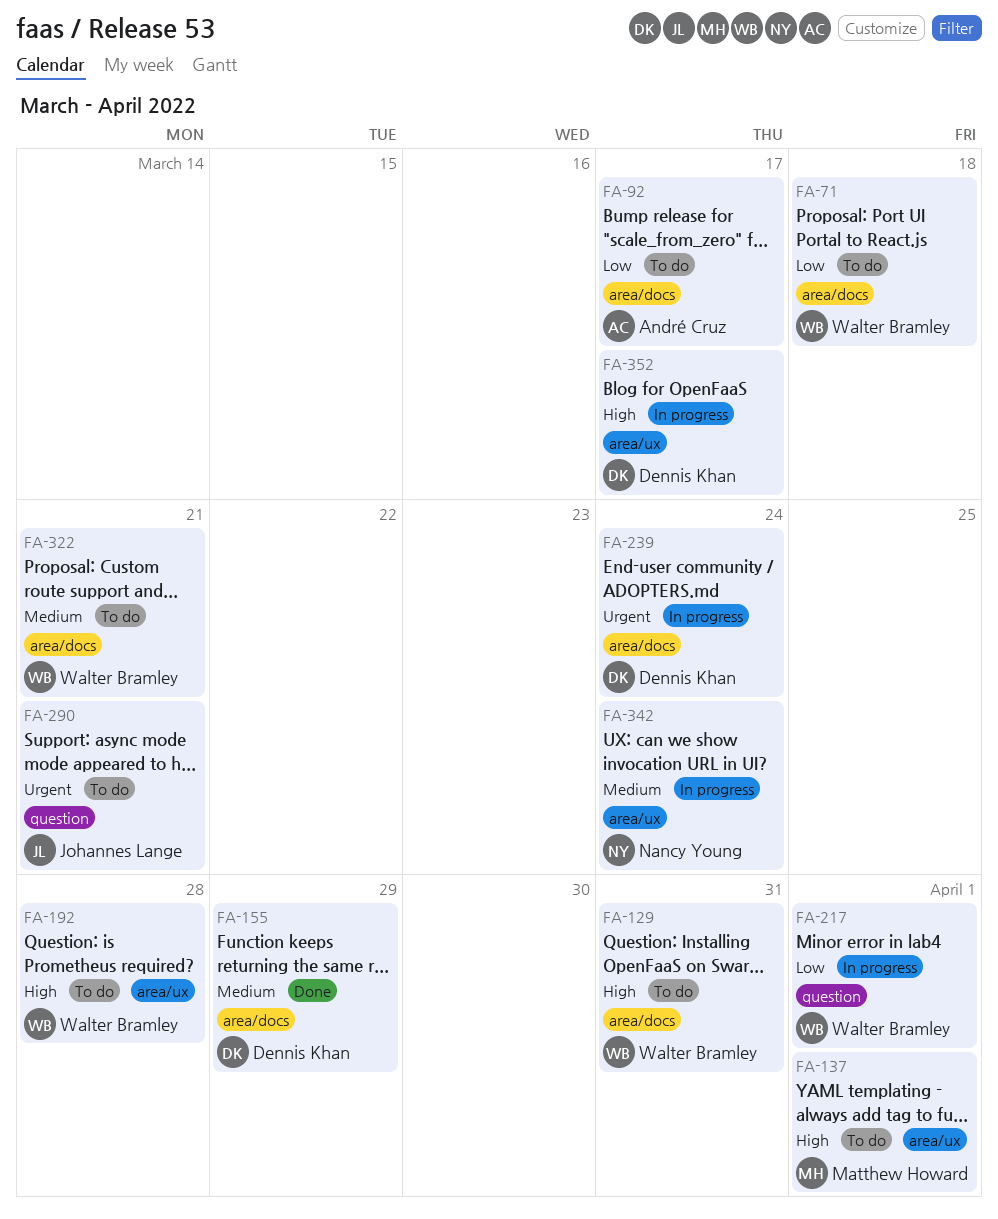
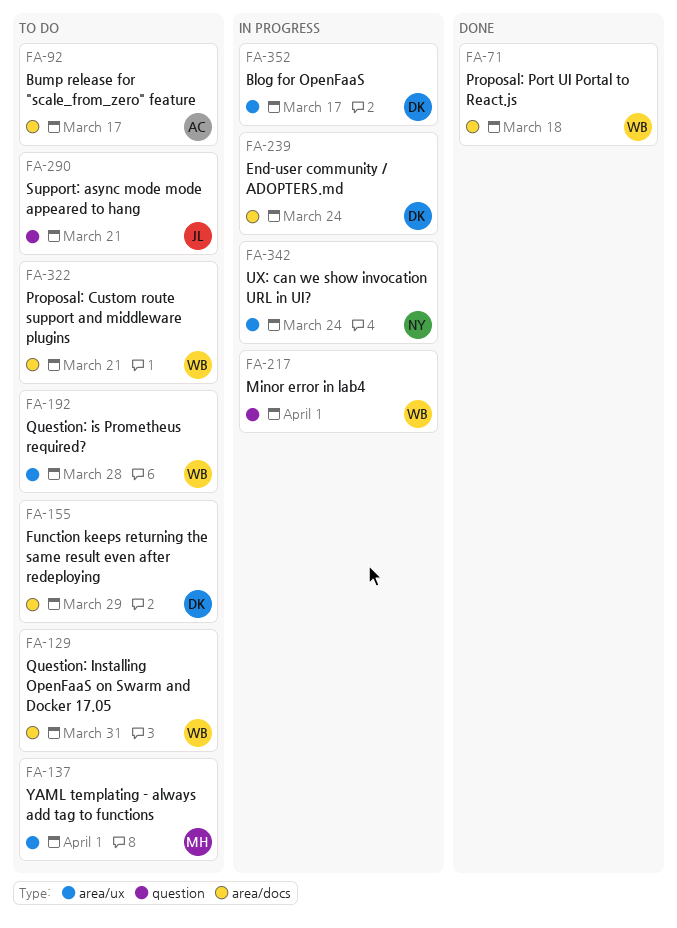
FA-71, status: To do -> Done
FA-155, status: Done -> To do

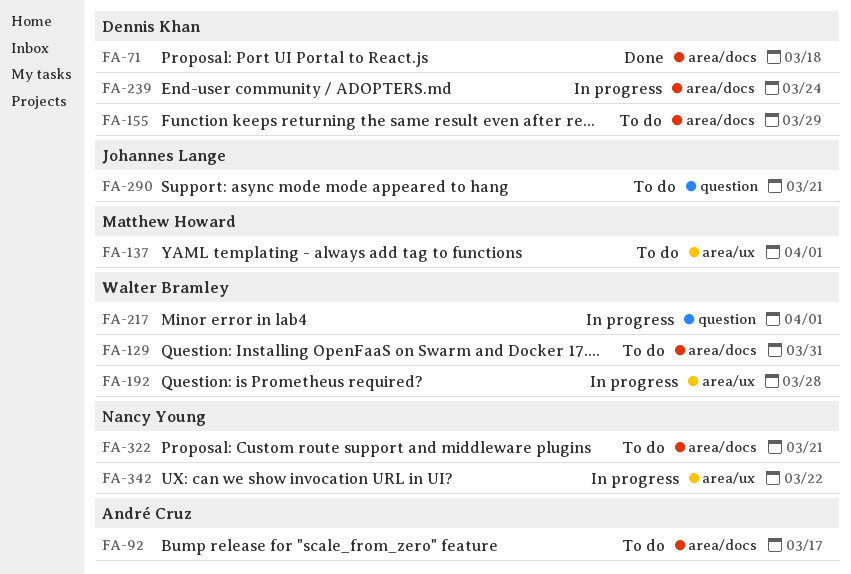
FA-71, owner: Walter Bramley -> Dennis Khan
FA-192, status: To do -> In progress
FA-322, owner: Walter Bramley -> Nancy Young
FA-342, due: Mar 24 -> Mar 22
FA-352: present -> none

